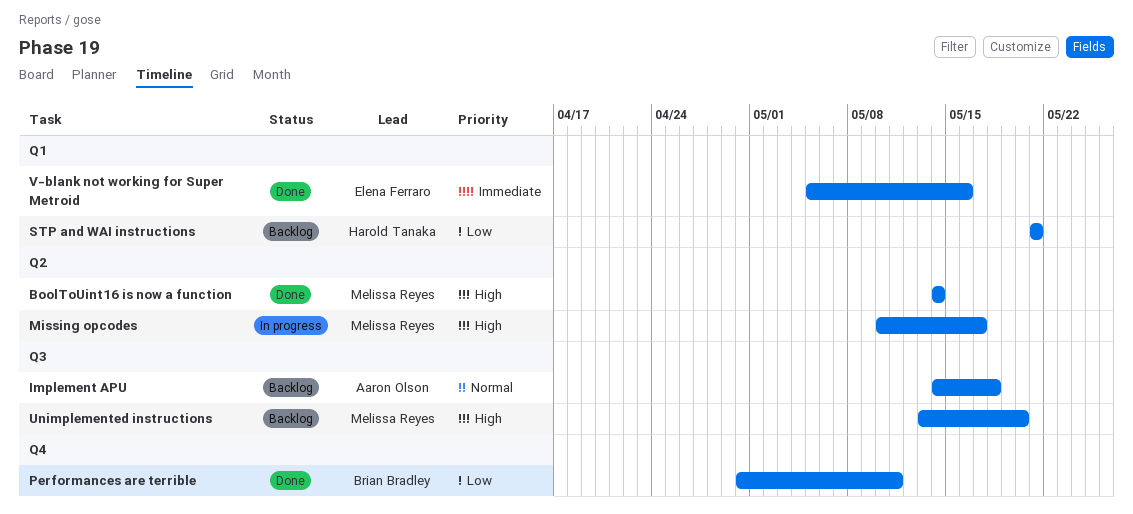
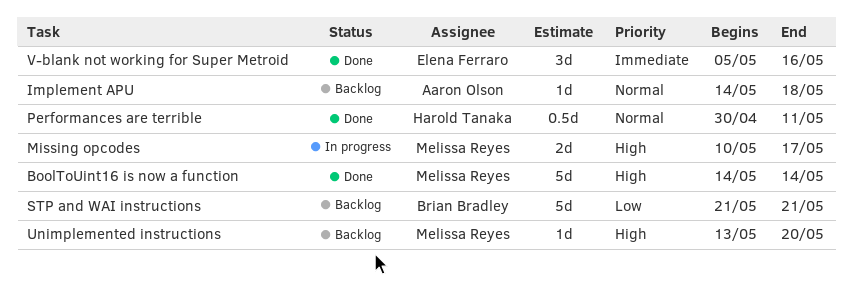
Performances are terrible, owner: Brian Bradley -> Harold Tanaka
Performances are terrible, priority: Low -> Normal
STP and WAI instructions, owner: Harold Tanaka -> Brian Bradley

